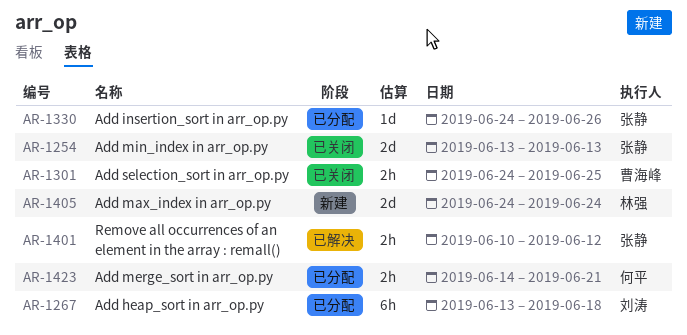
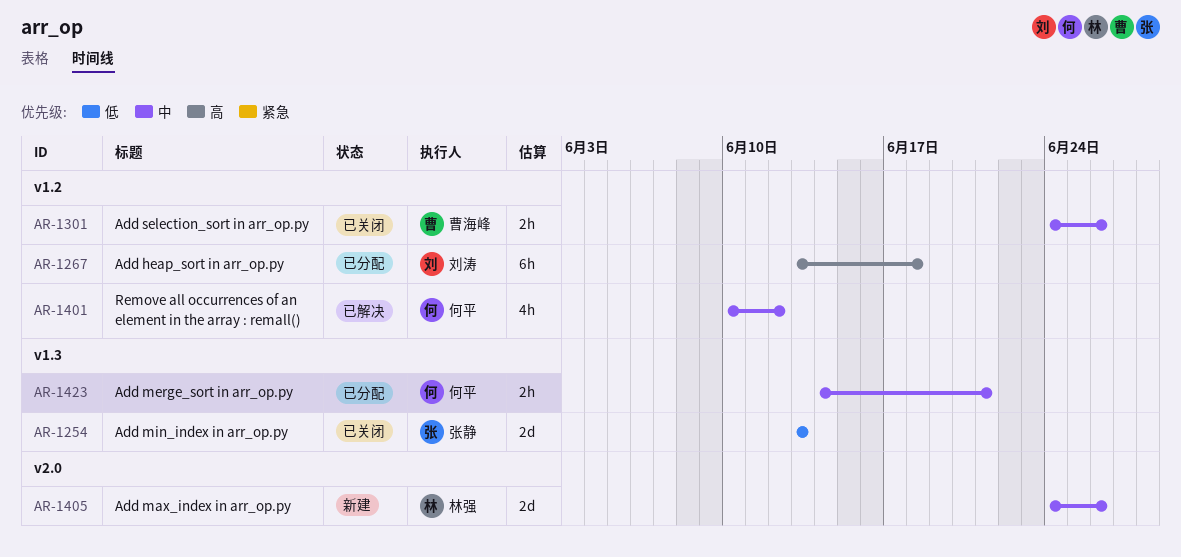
AR-1301, due: Jun 25 -> Jun 26
AR-1330: present -> none
AR-1401, owner: 张静 -> 何平
AR-1401, estimate: 2h -> 4h
AR-1405, due: Jun 24 -> Jun 26

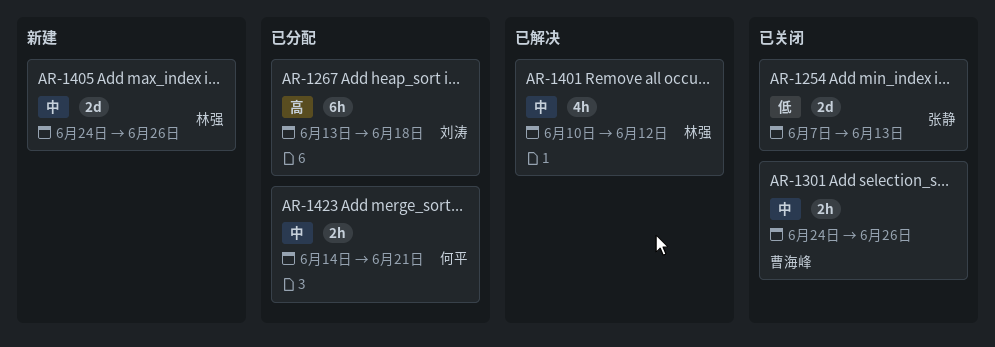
AR-1254, start: Jun 13 -> Jun 7
AR-1401, owner: 何平 -> 林强

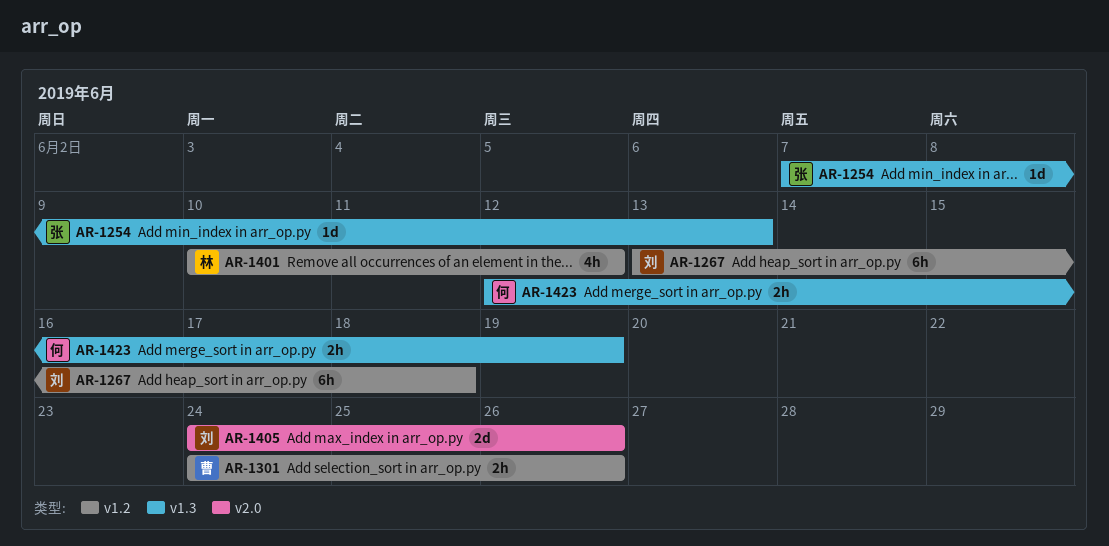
AR-1254, estimate: 2d -> 1d
AR-1405, owner: 林强 -> 刘涛
AR-1423, start: Jun 14 -> Jun 12
AR-1423, due: Jun 21 -> Jun 19

